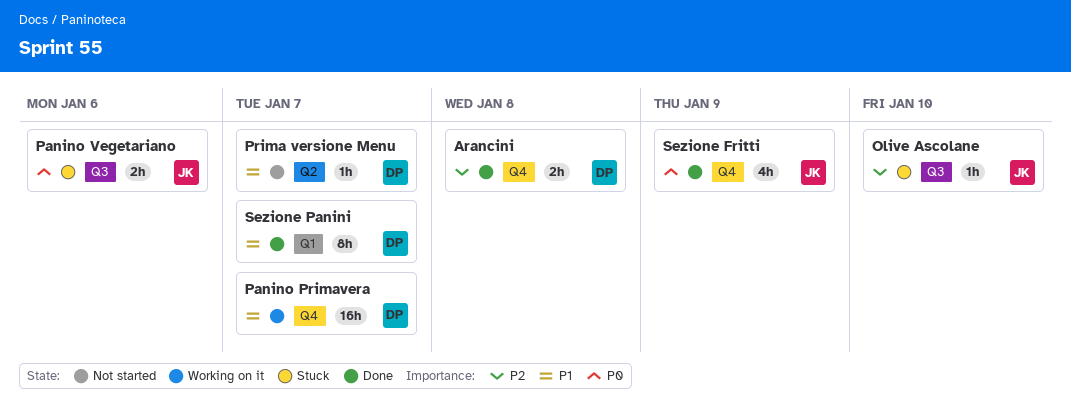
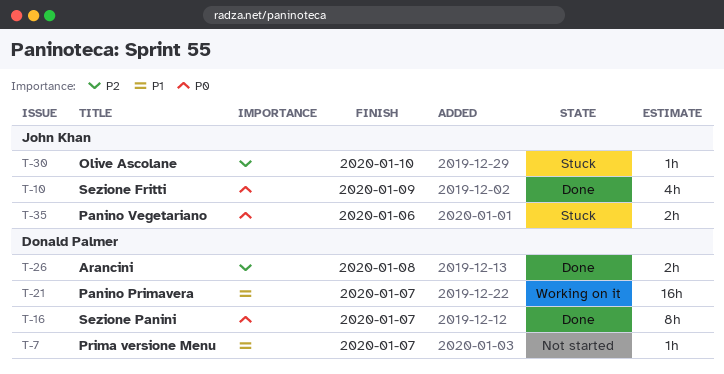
Sezione Panini, priority: P1 -> P0

